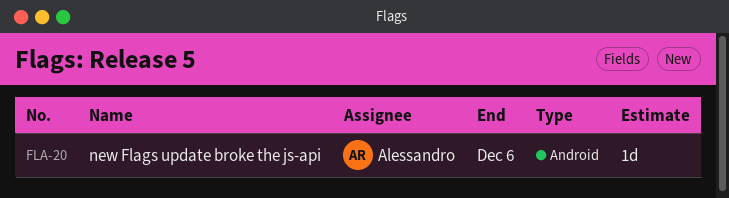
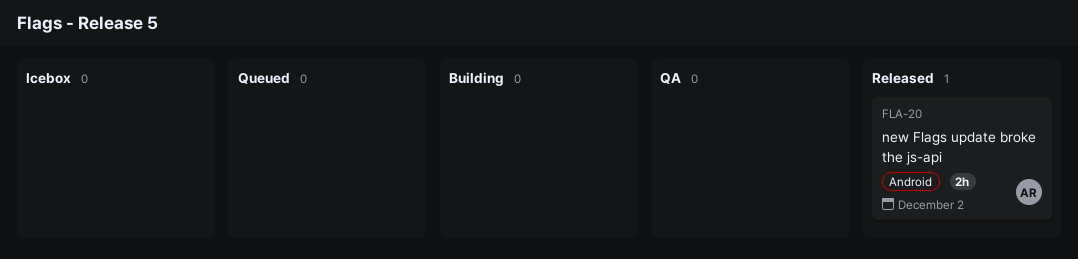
FLA-20, estimate: 1d -> 2h
FLA-20, due: Dec 6 -> Dec 2

